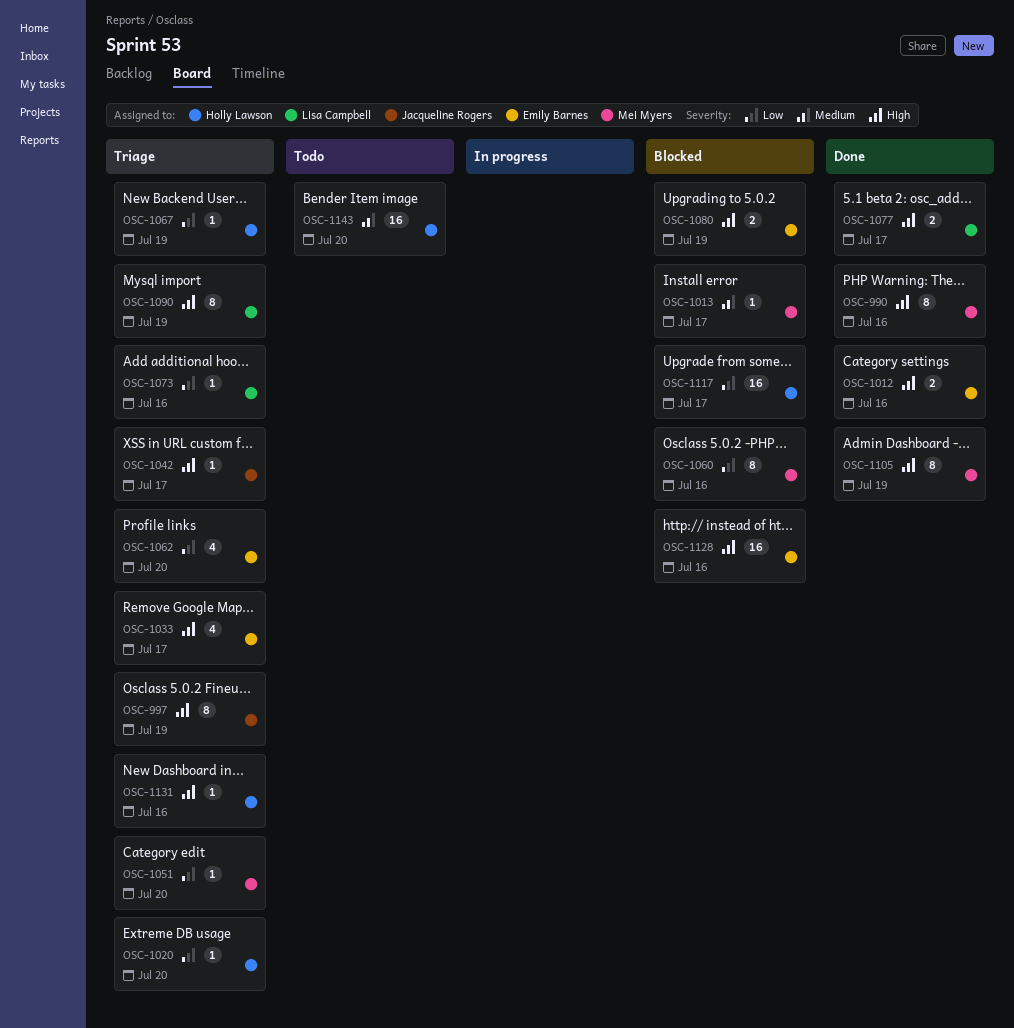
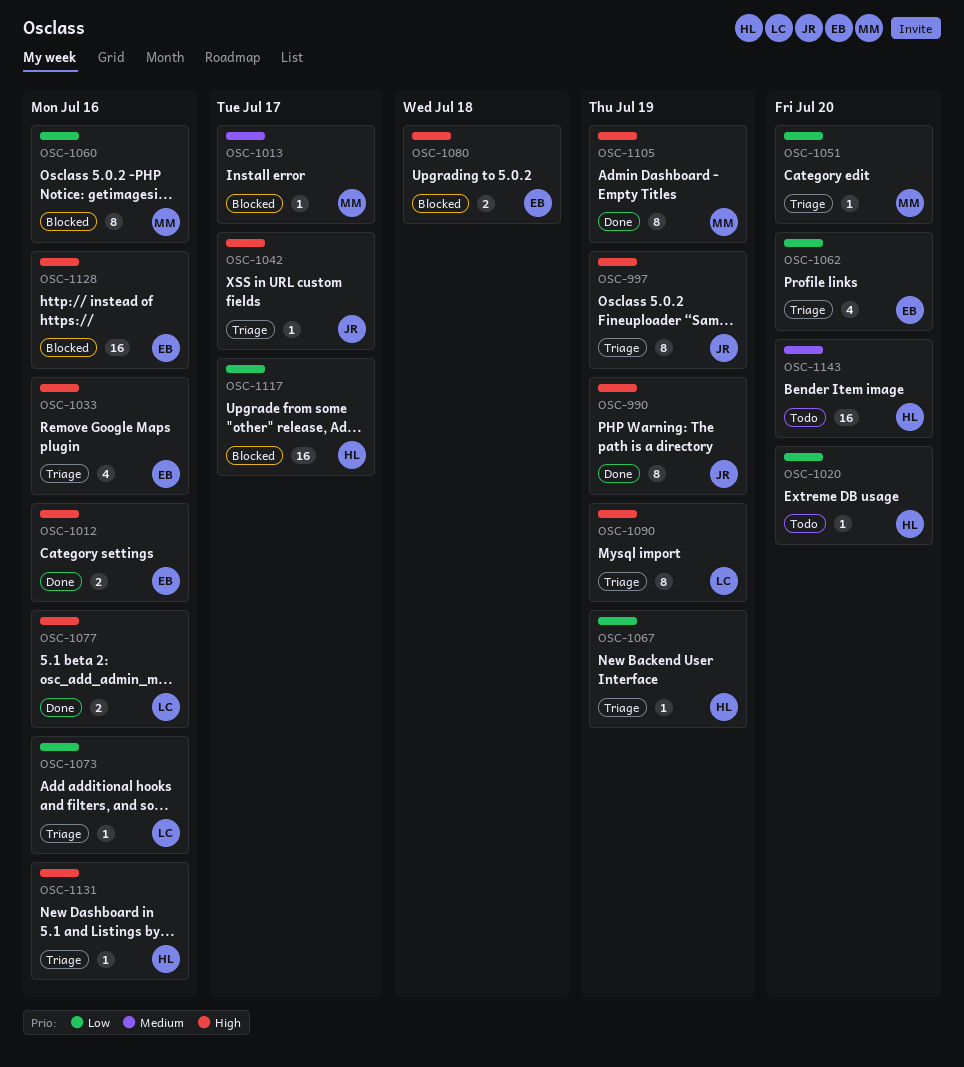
OSC-990, owner: Mei Myers -> Jacqueline Rogers
OSC-990, due: Jul 16 -> Jul 19
OSC-1020, status: Triage -> Todo
OSC-1033, due: Jul 17 -> Jul 16
OSC-1077, due: Jul 17 -> Jul 16
OSC-1080, due: Jul 19 -> Jul 18

